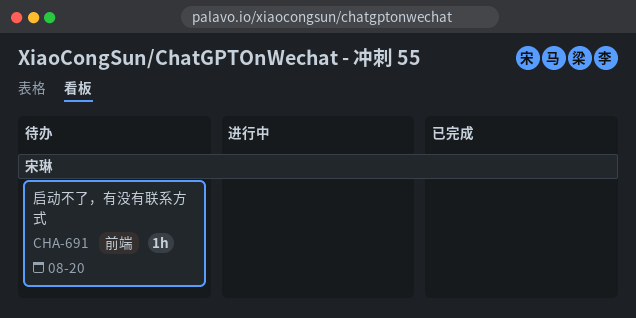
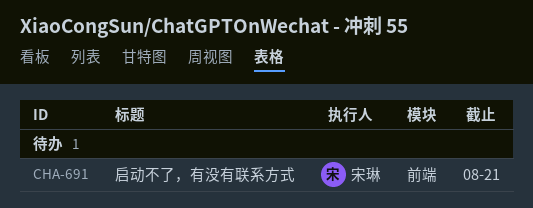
CHA-691, due: Aug 20 -> Aug 21

